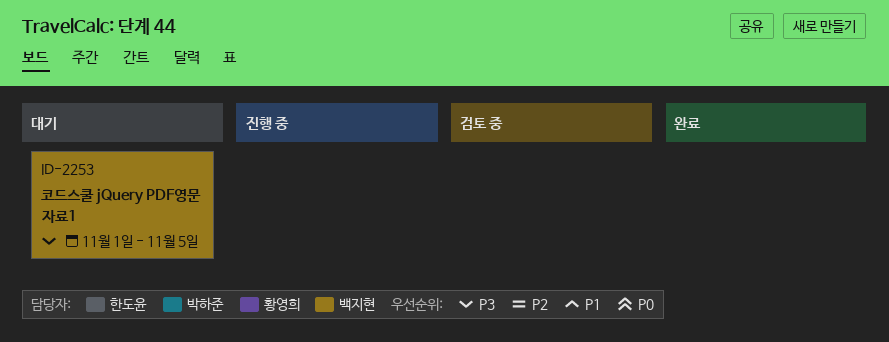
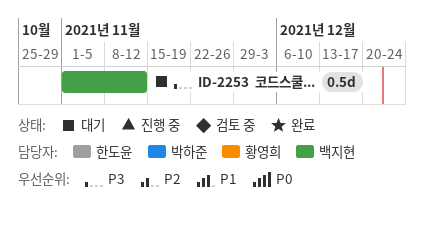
ID-2253, due: Nov 5 -> Nov 12

